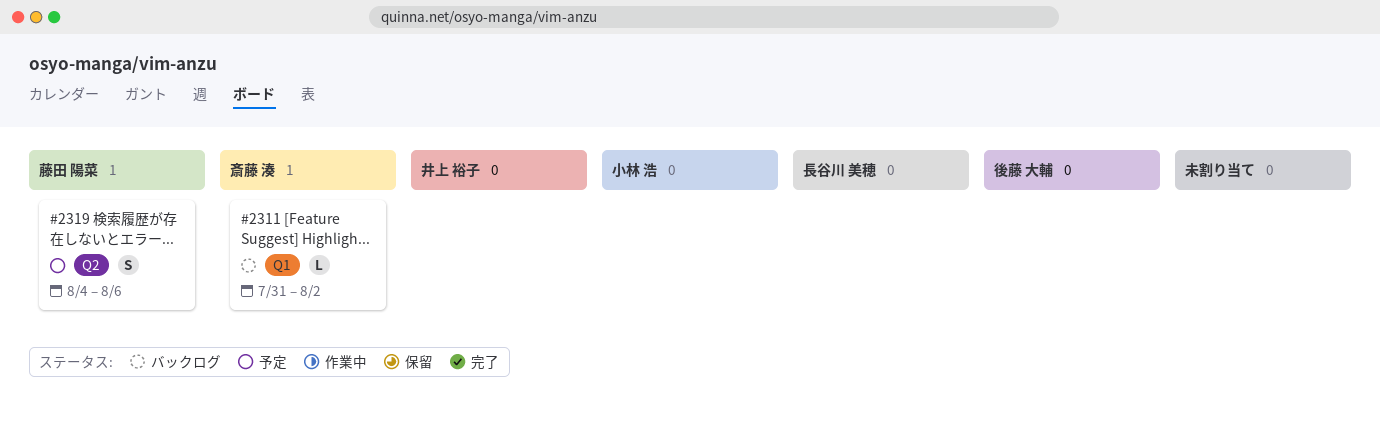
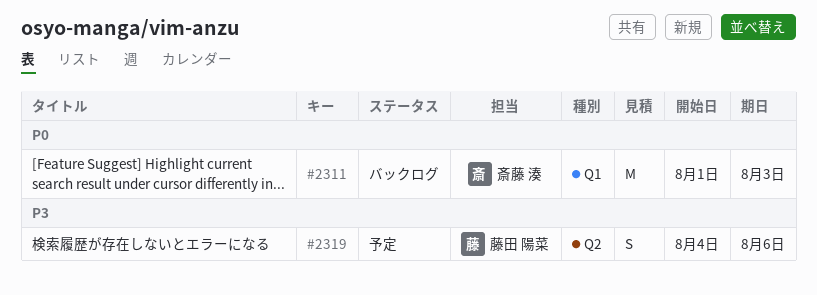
#2311, estimate: L -> M
#2311, start: Jul 31 -> Aug 1
#2311, due: Aug 2 -> Aug 3

